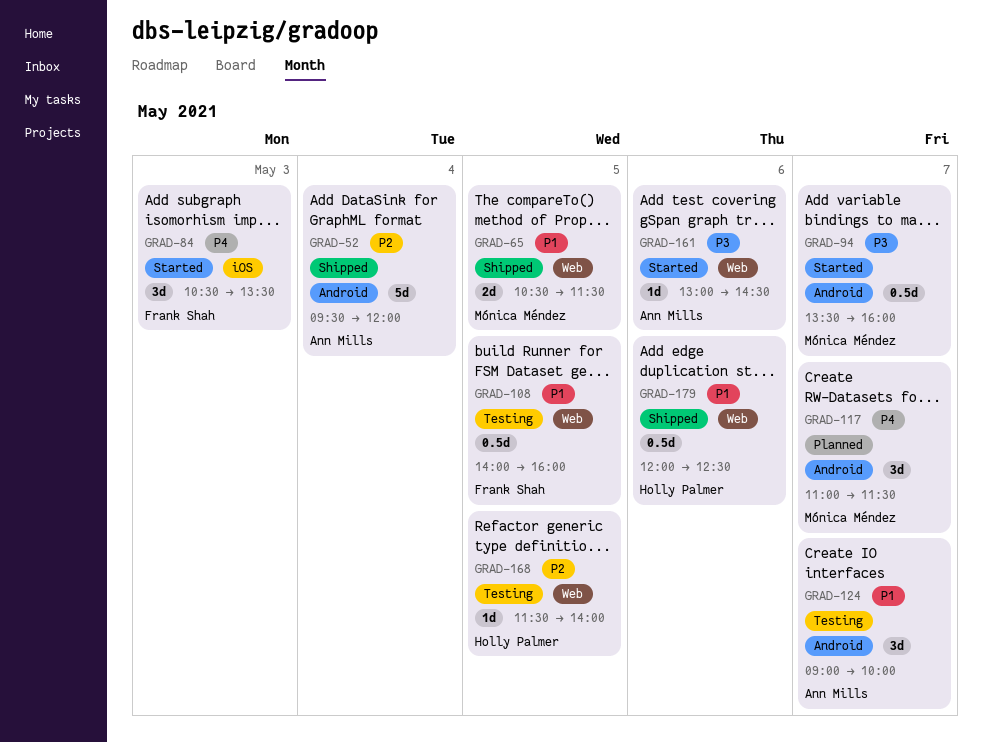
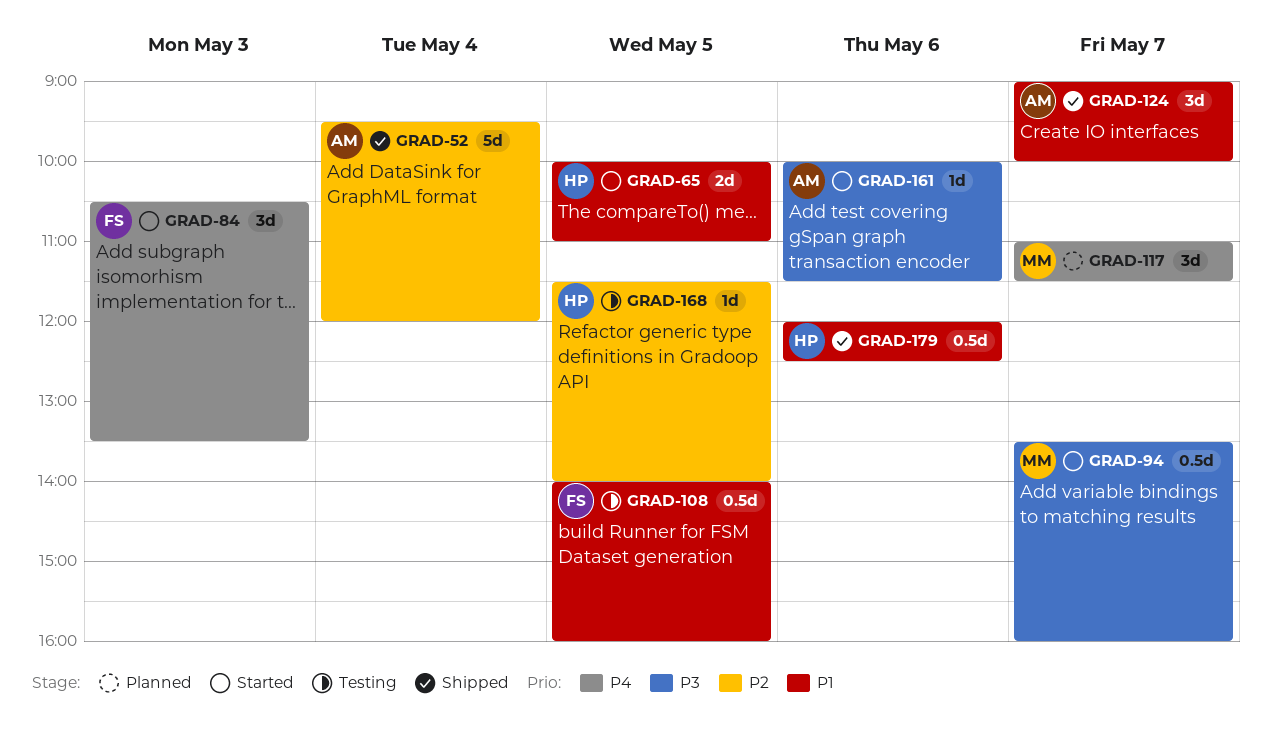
GRAD-65, status: Shipped -> Started
GRAD-65, owner: Mónica Méndez -> Holly Palmer
GRAD-65, begins: 10:30 -> 10:00
GRAD-65, ends: 11:30 -> 11:00
GRAD-124, status: Testing -> Shipped
GRAD-161, begins: 13:00 -> 10:00
GRAD-161, ends: 14:30 -> 11:30

